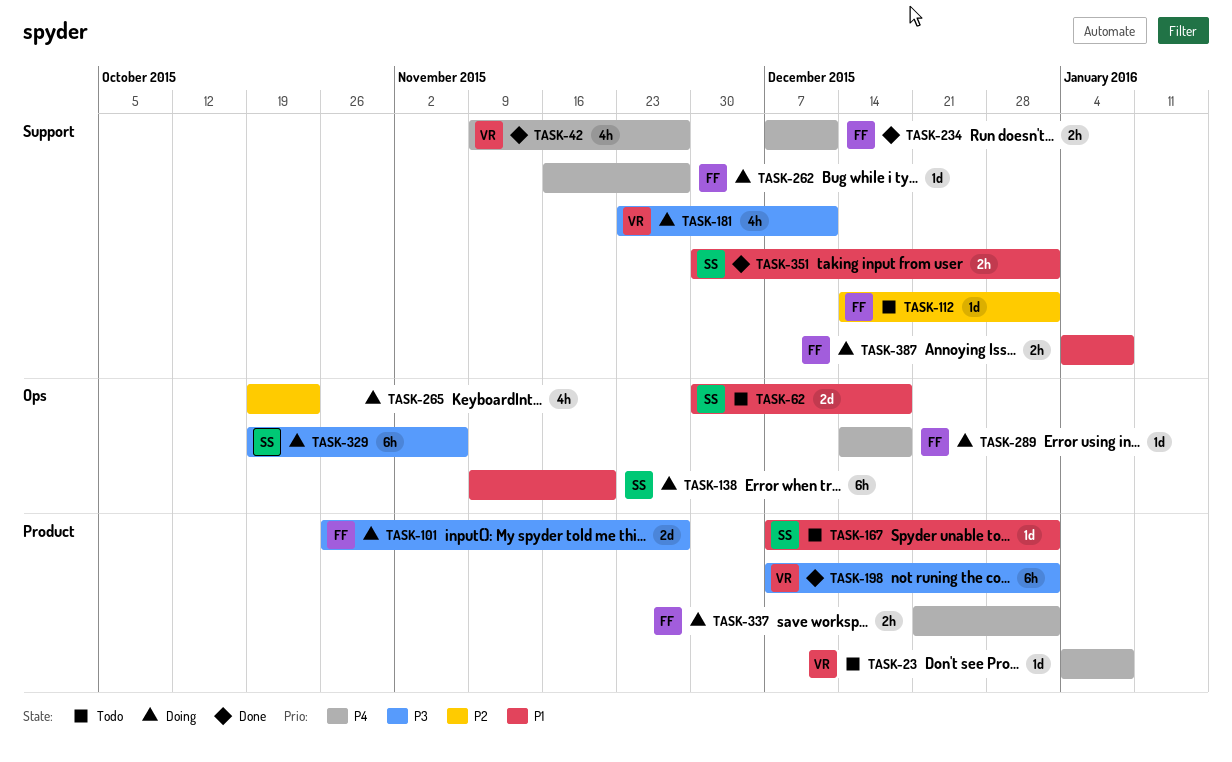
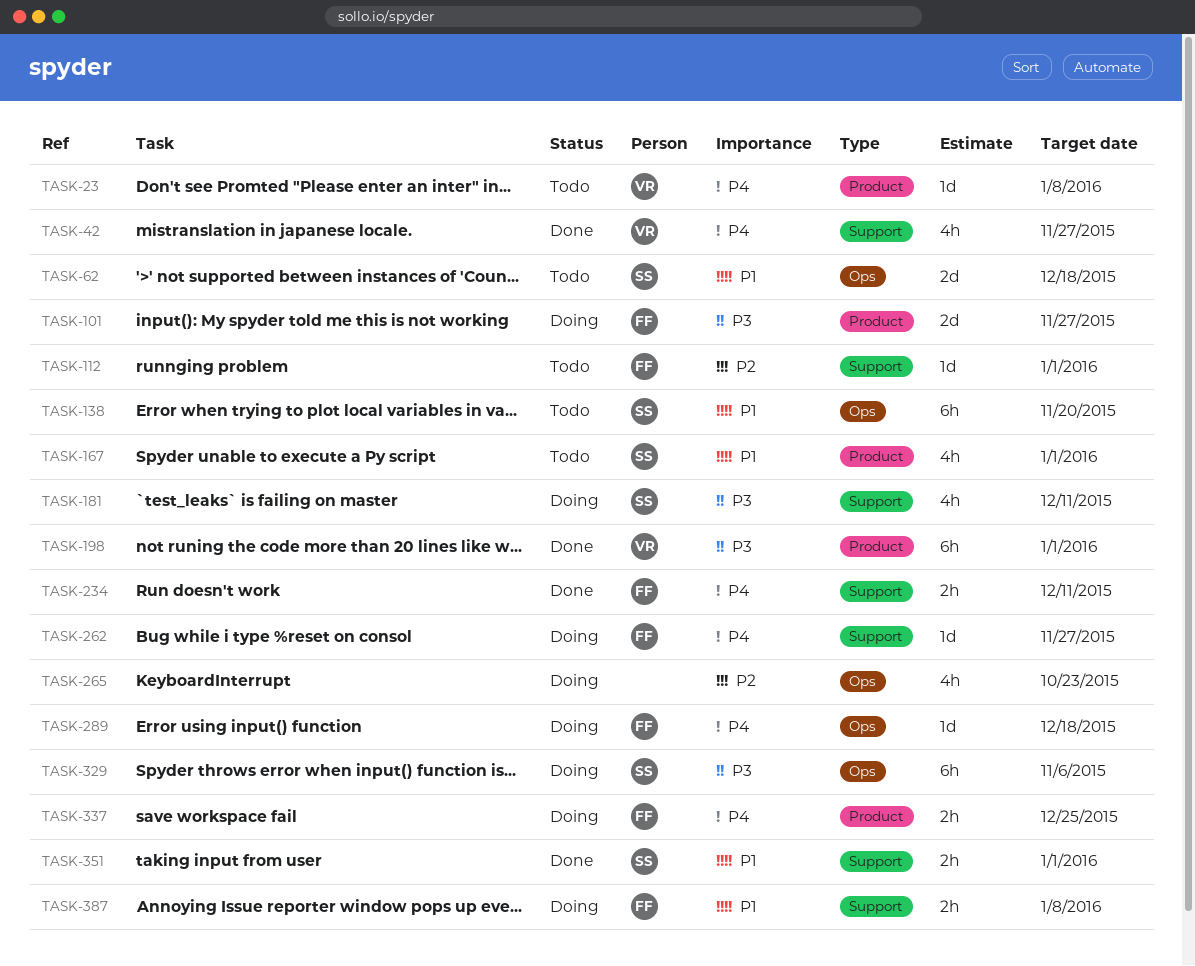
TASK-138, status: Doing -> Todo
TASK-167, estimate: 1d -> 4h
TASK-181, owner: VR -> SS
TASK-337, due: Jan 1 -> Dec 25

